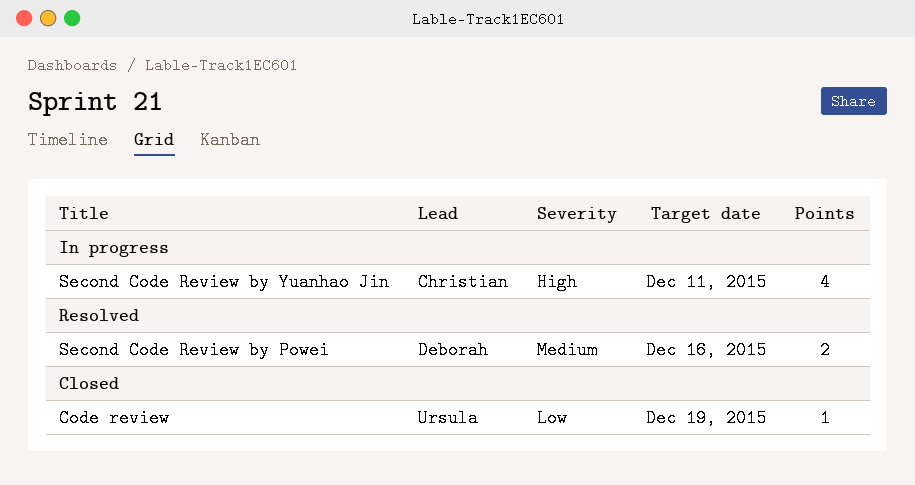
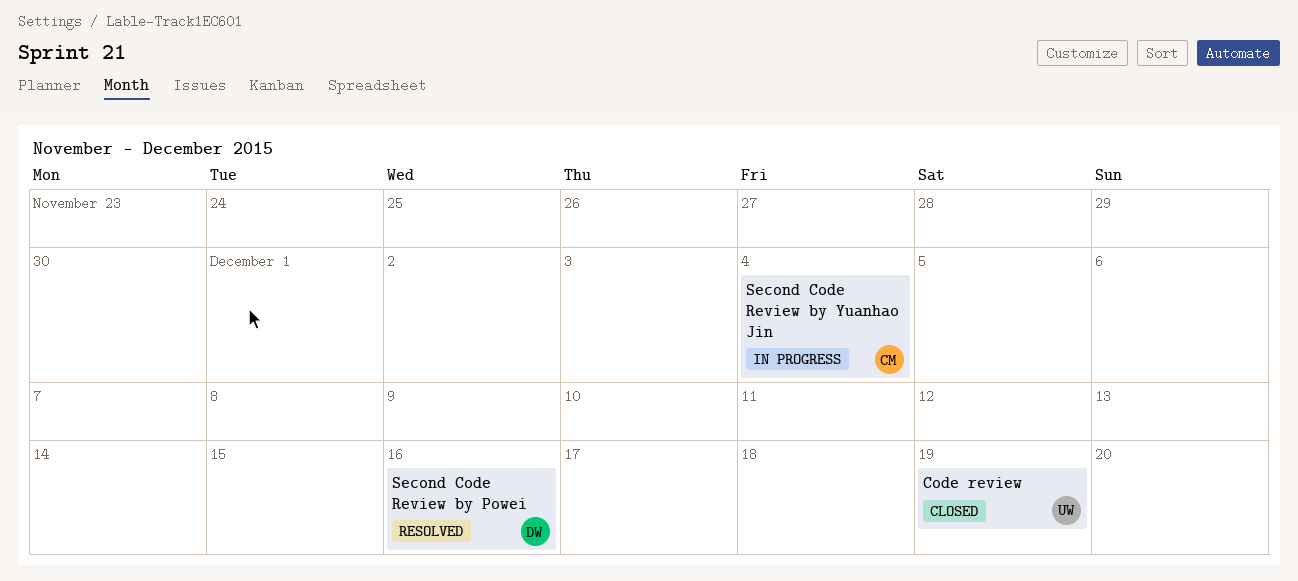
Second Code Review by Yuanhao Jin, due: Dec 11 -> Dec 4

